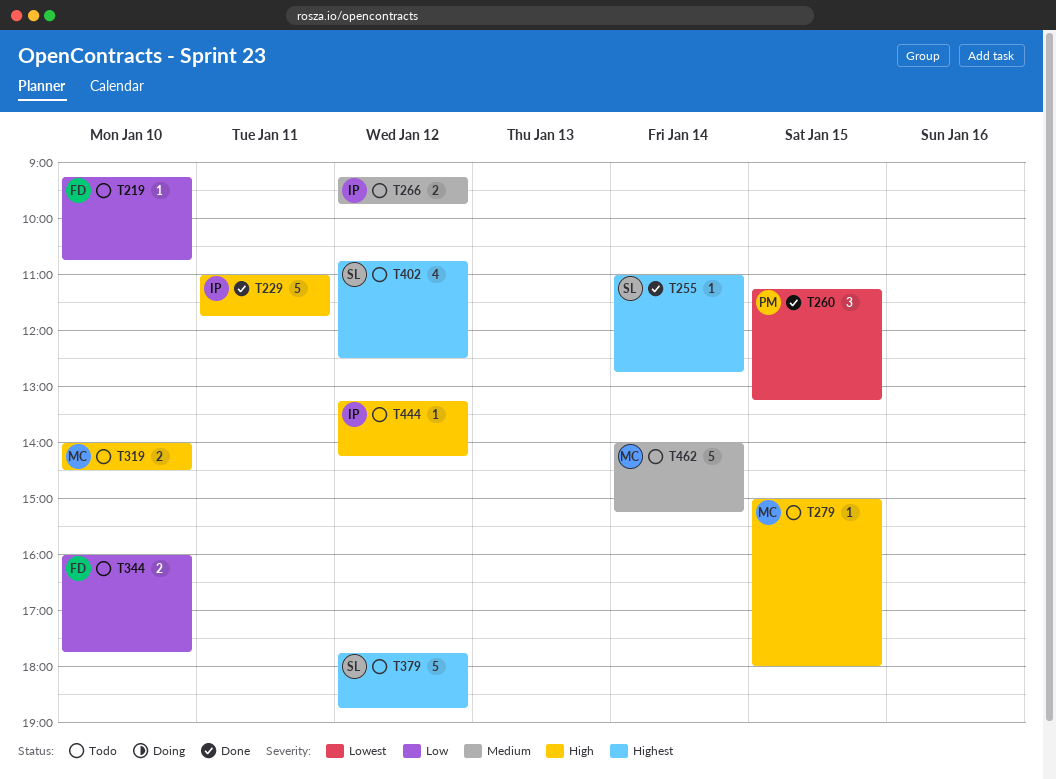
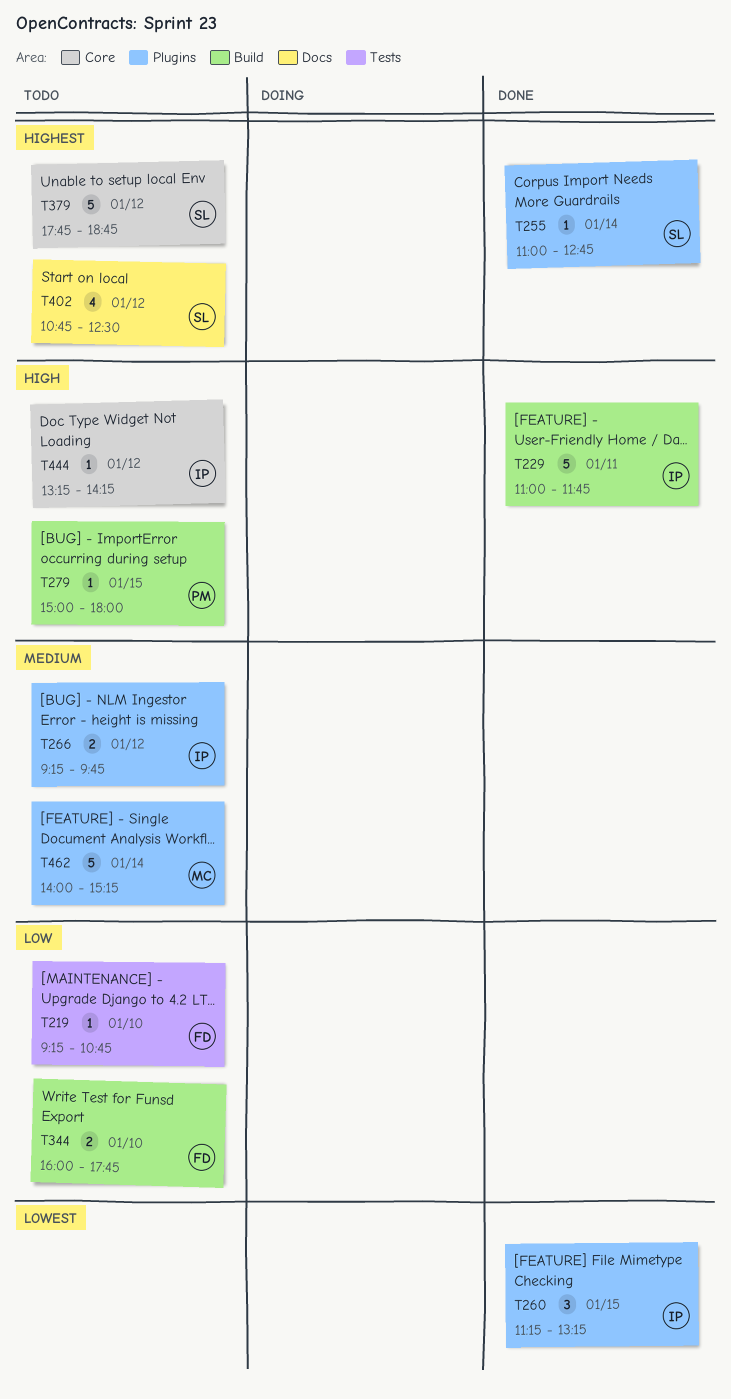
T260, owner: PM -> IP
T279, owner: MC -> PM
T319: present -> none

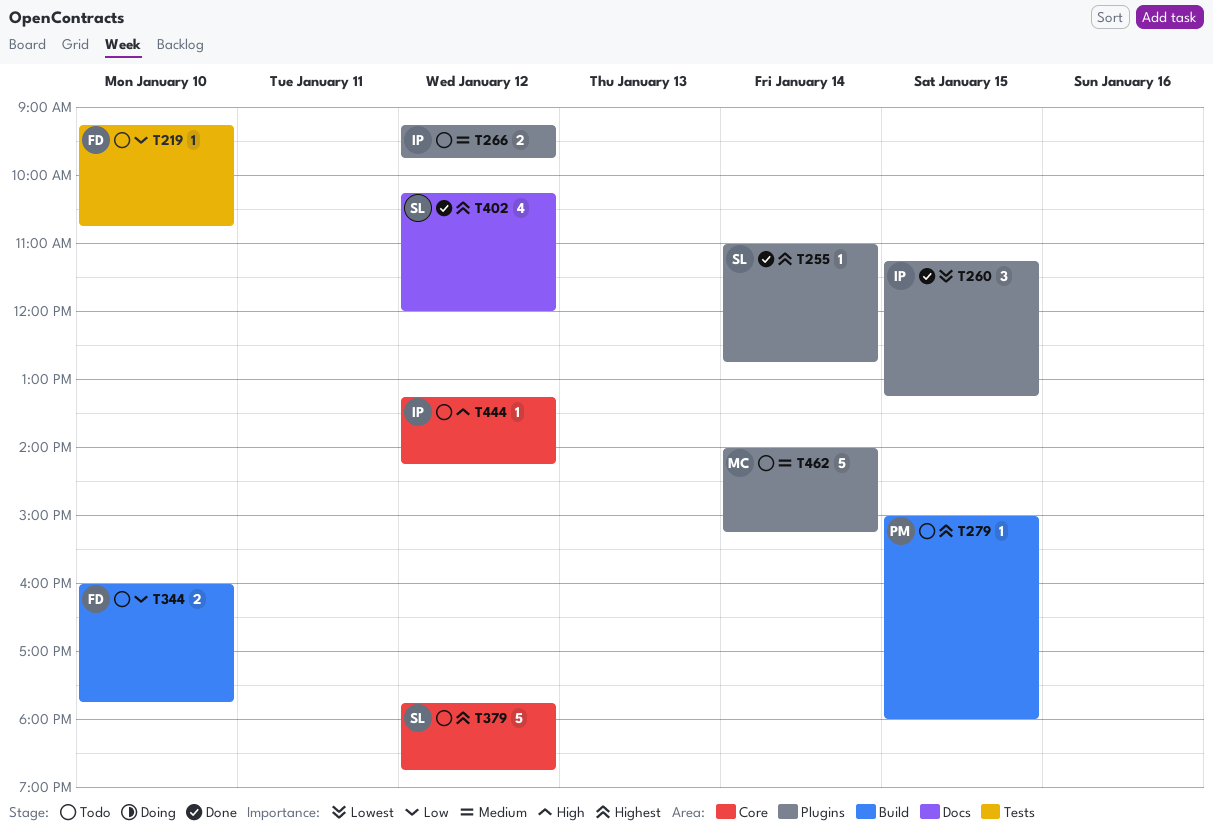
T229: present -> none
T279, priority: High -> Highest
T402, status: Todo -> Done
T402, begins: 10:45 -> 10:15
T402, ends: 12:30 -> 12:00

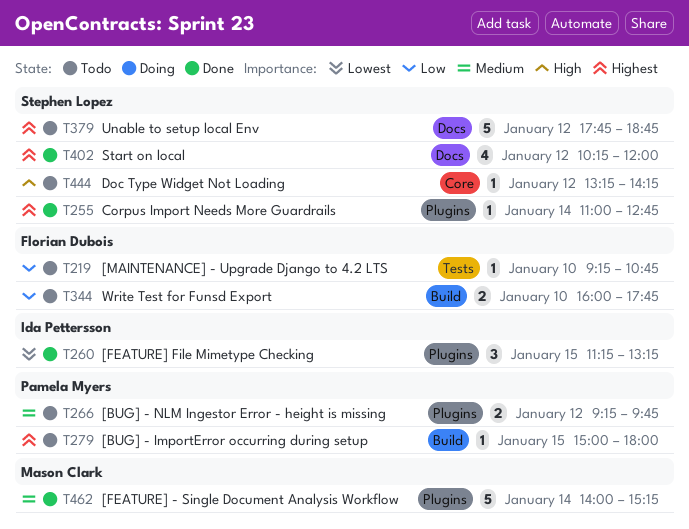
T266, owner: Ida Pettersson -> Pamela Myers
T379, label: Core -> Docs
T444, owner: Ida Pettersson -> Stephen Lopez
T462, status: Todo -> Done

